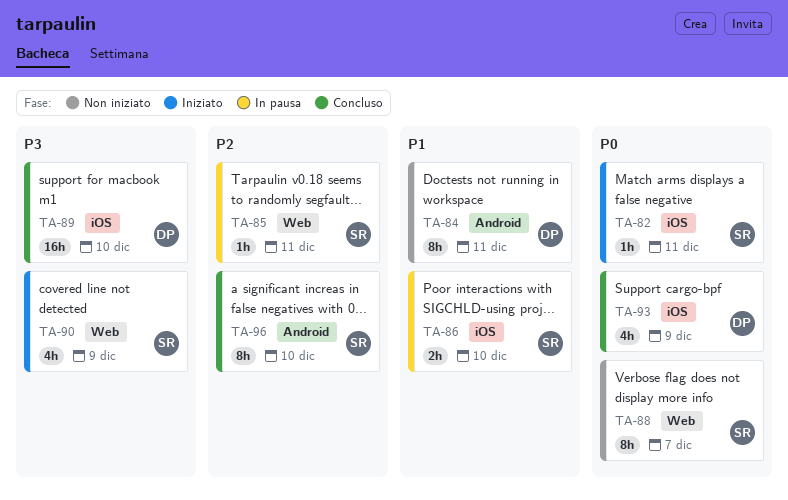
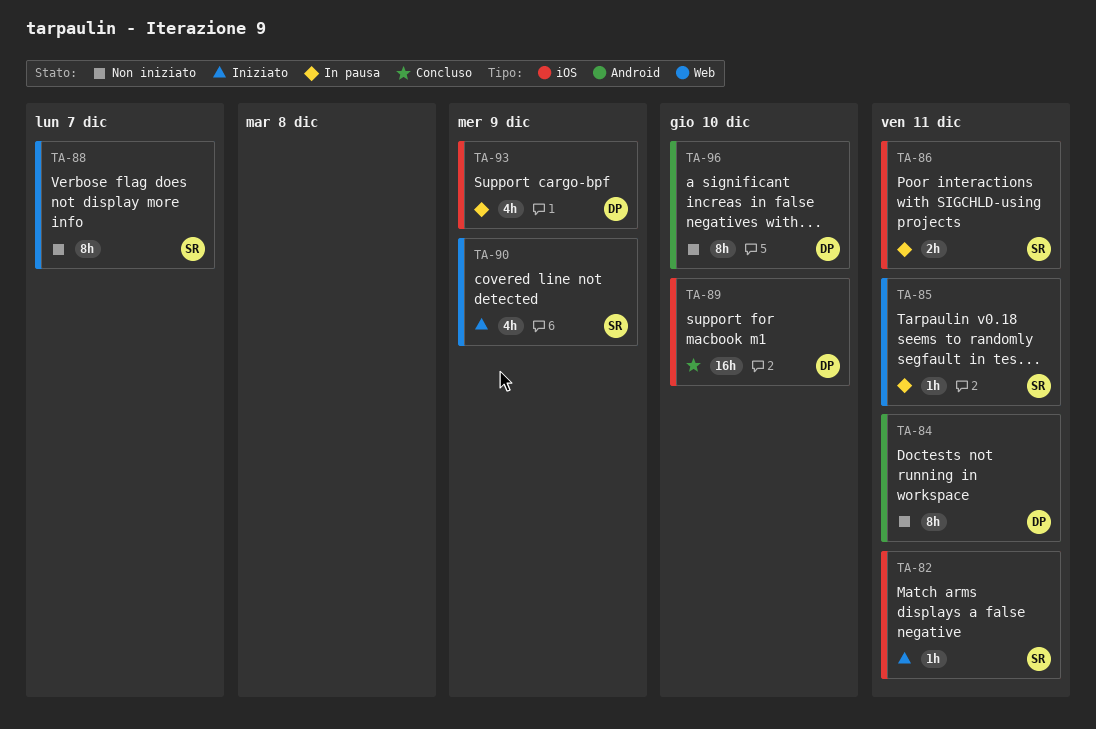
TA-86, due: Dec 10 -> Dec 11
TA-93, status: Concluso -> In pausa
TA-96, status: Concluso -> Non iniziato
TA-96, owner: SR -> DP

